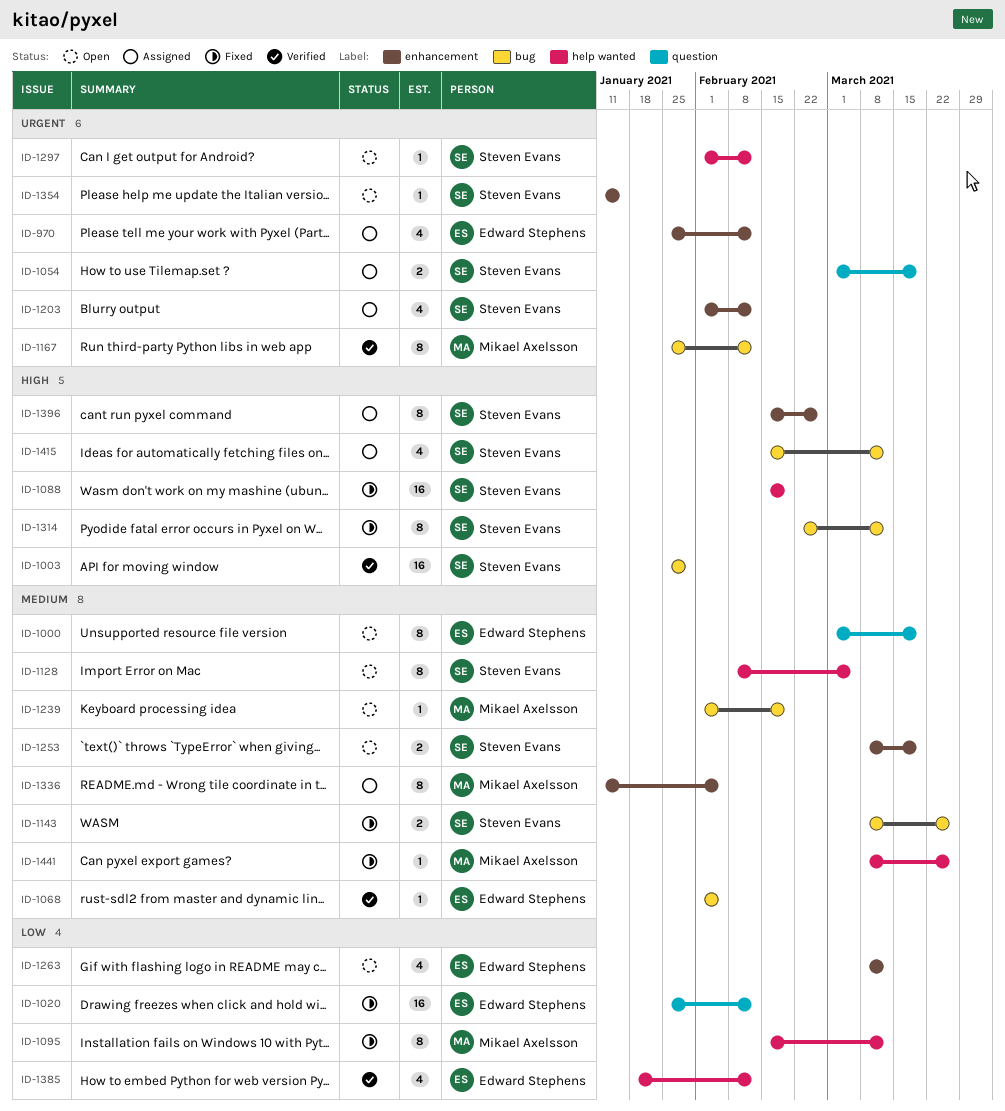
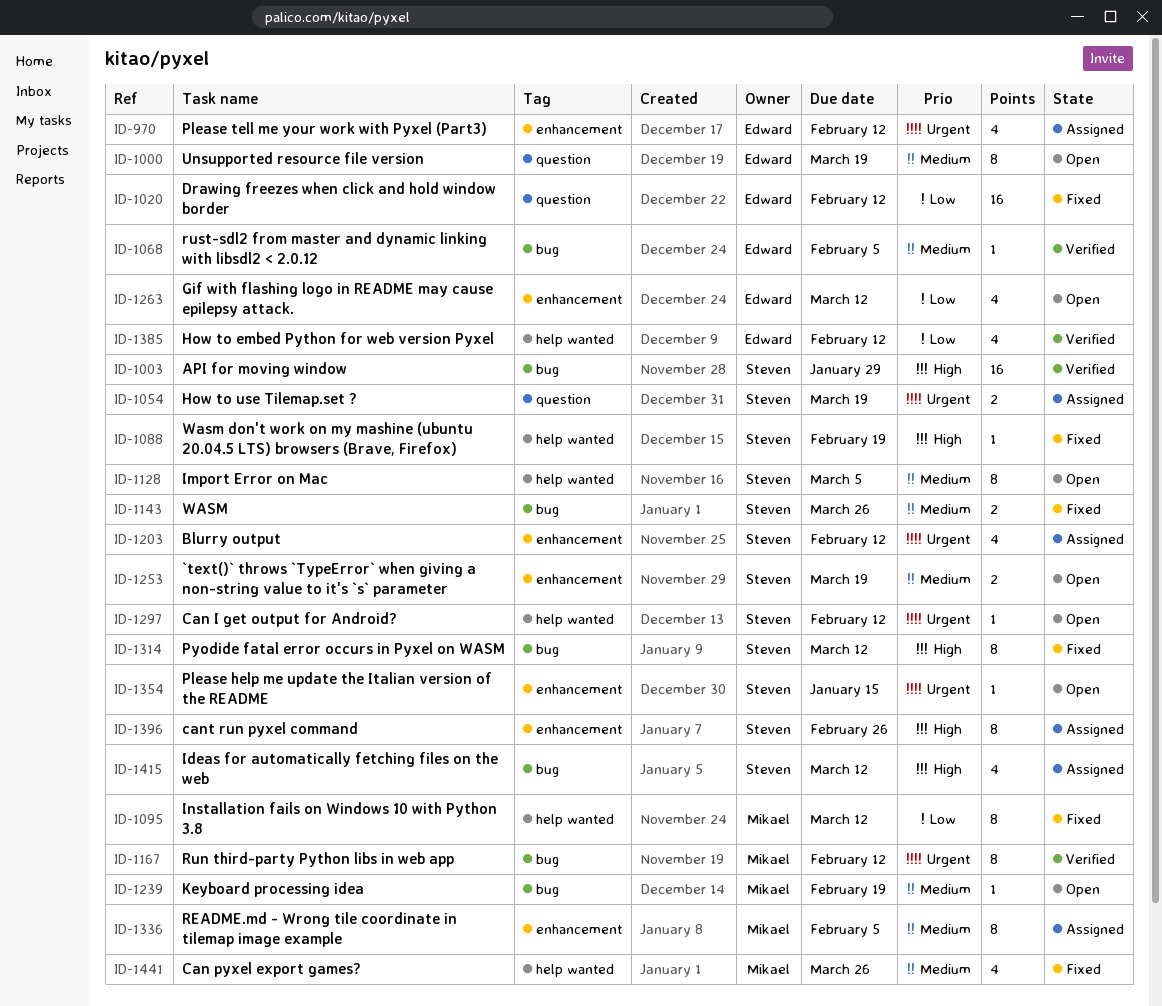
ID-1088, estimate: 16 -> 1
ID-1441, estimate: 1 -> 4

